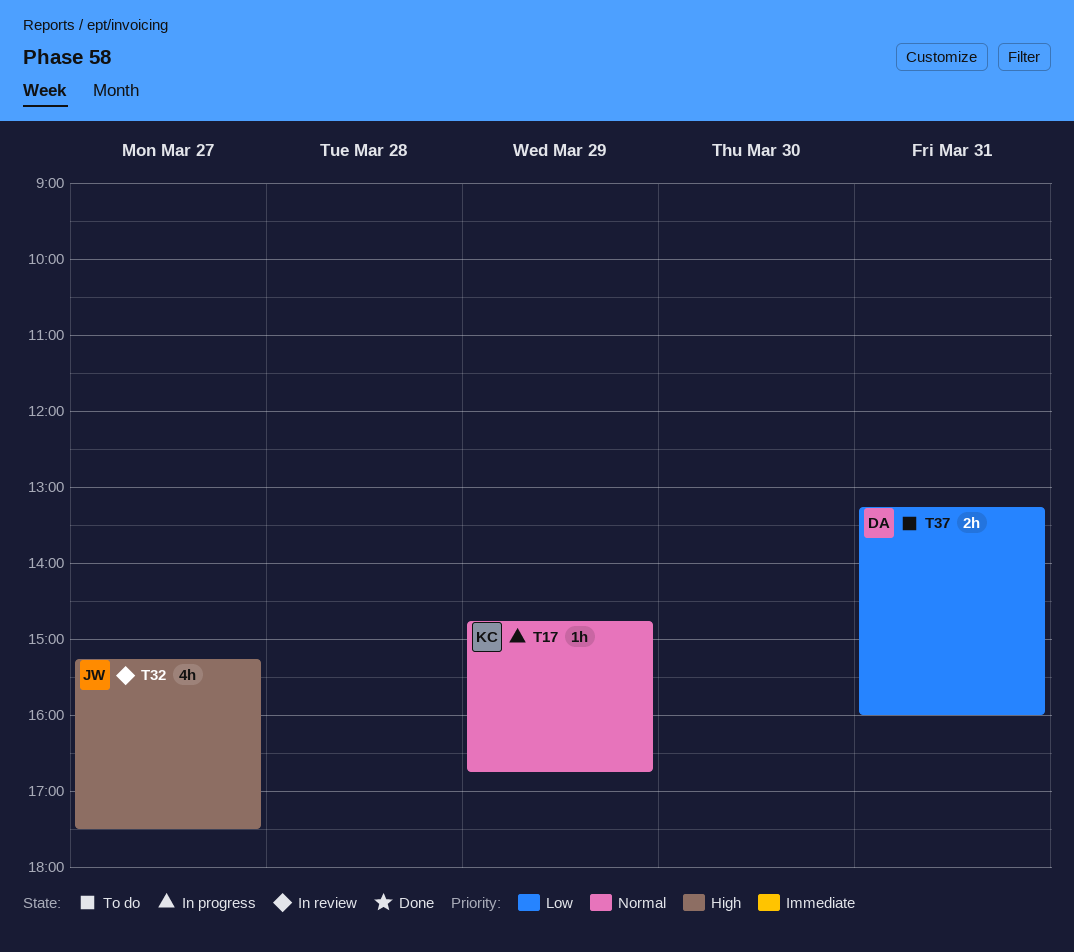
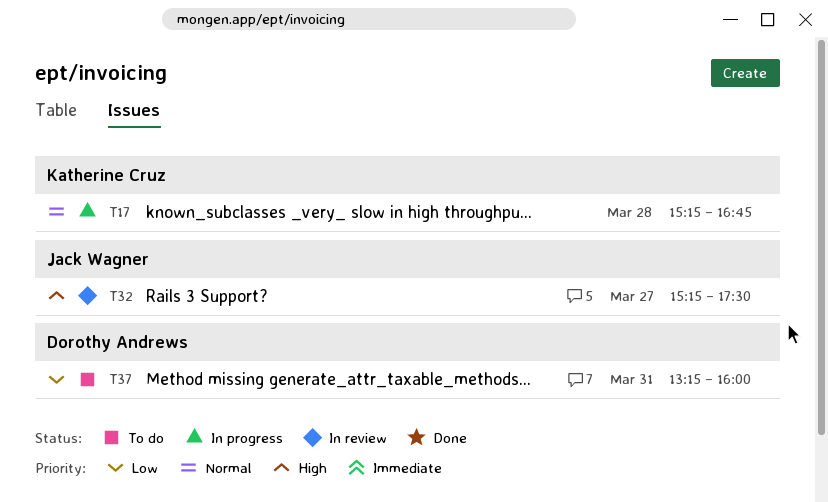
T17, day: Mar 29 -> Mar 28
T17, begins: 14:45 -> 15:15

